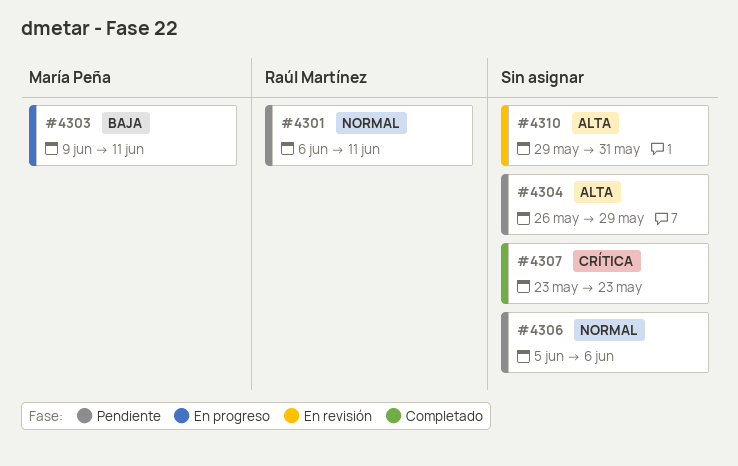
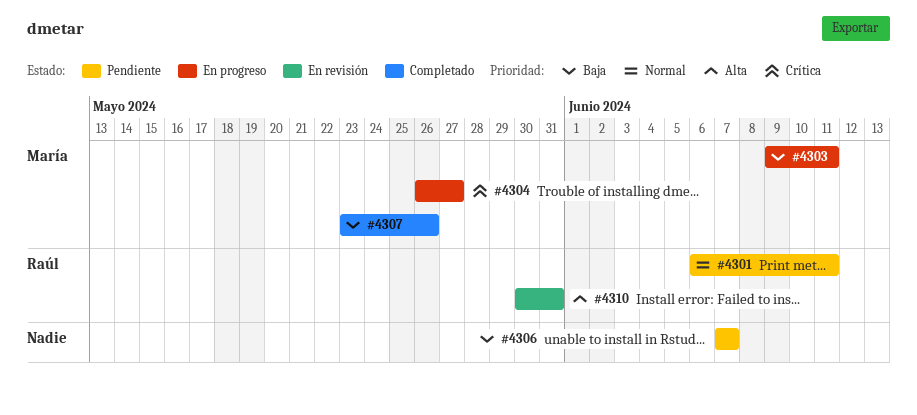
#4304, status: Pendiente -> En progreso
#4304, owner: none -> María Peña
#4304, priority: Alta -> Crítica
#4304, due: May 29 -> May 27
#4306, priority: Normal -> Baja
#4306, start: Jun 5 -> Jun 7
#4306, due: Jun 6 -> Jun 7
#4307, owner: none -> María Peña
#4307, priority: Crítica -> Baja
#4307, due: May 23 -> May 26
#4310, owner: none -> Raúl Martínez
#4310, start: May 29 -> May 30

